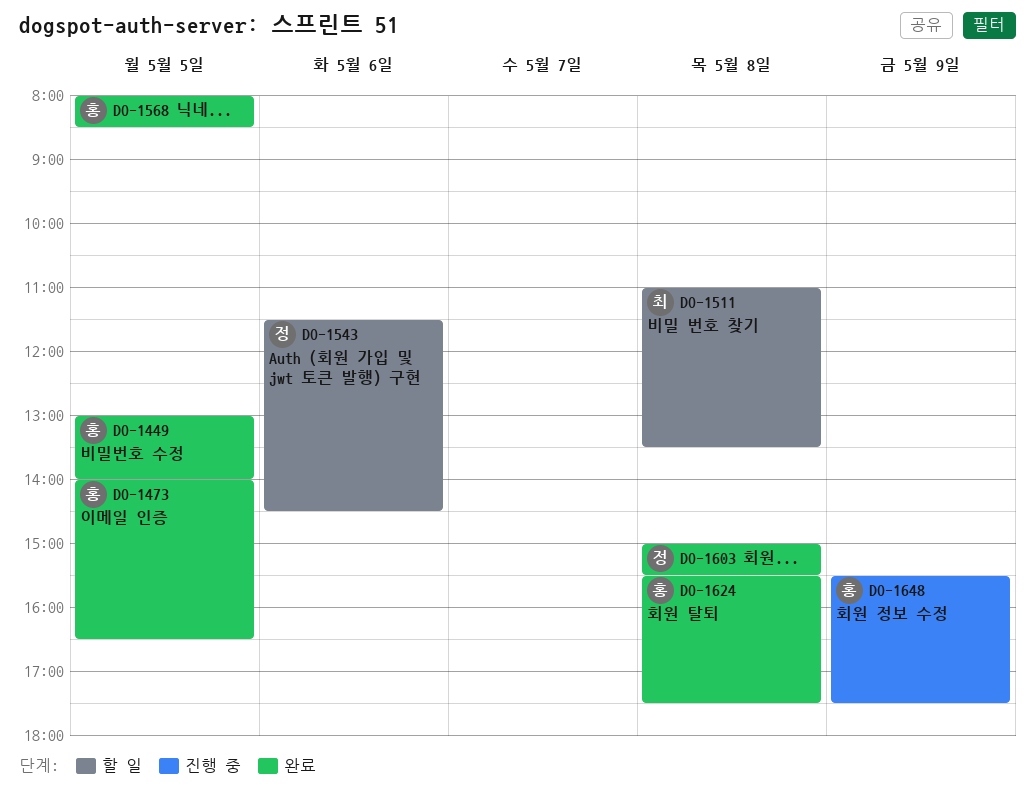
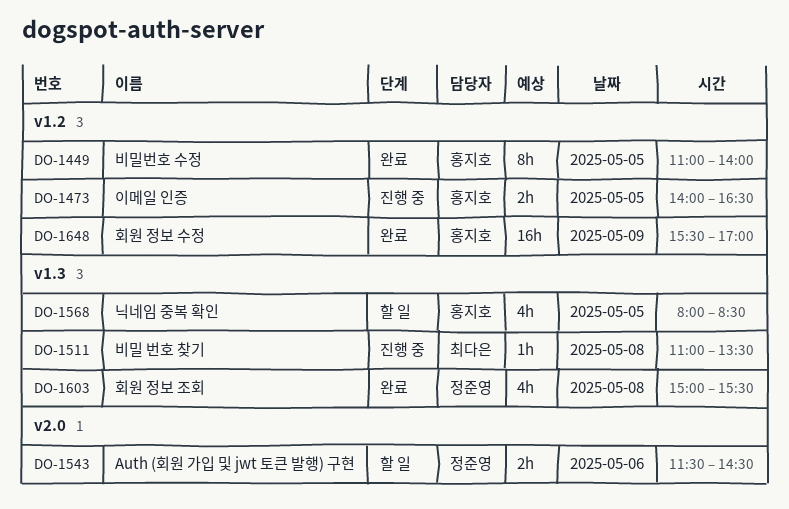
DO-1449, begins: 13:00 -> 11:00
DO-1473, status: 완료 -> 진행 중
DO-1511, status: 할 일 -> 진행 중
DO-1568, status: 완료 -> 할 일
DO-1624: present -> none
DO-1648, status: 진행 중 -> 완료
DO-1648, ends: 17:30 -> 17:00

